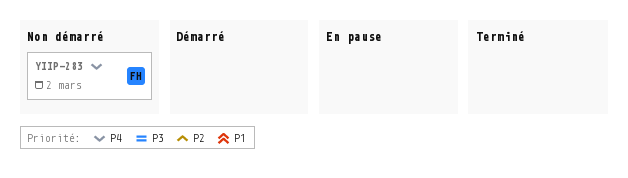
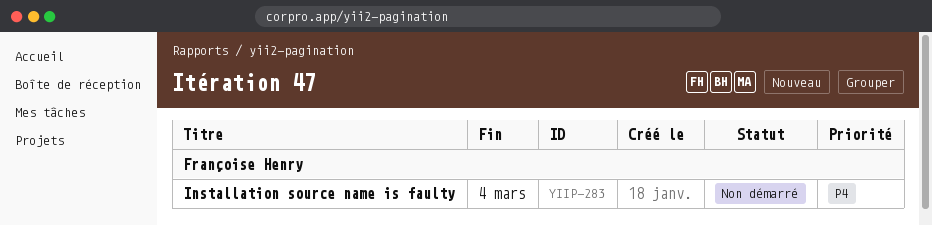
YIIP-283, due: Mar 2 -> Mar 4

